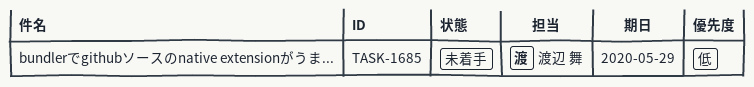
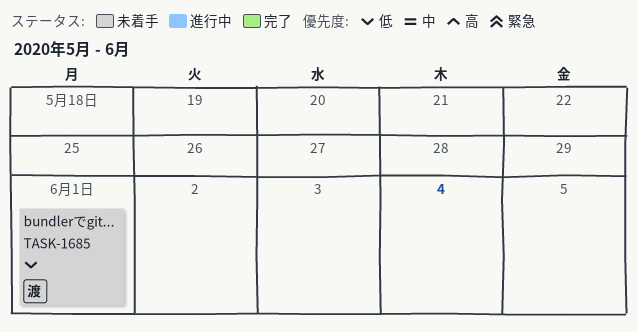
TASK-1685, due: May 29 -> Jun 1

